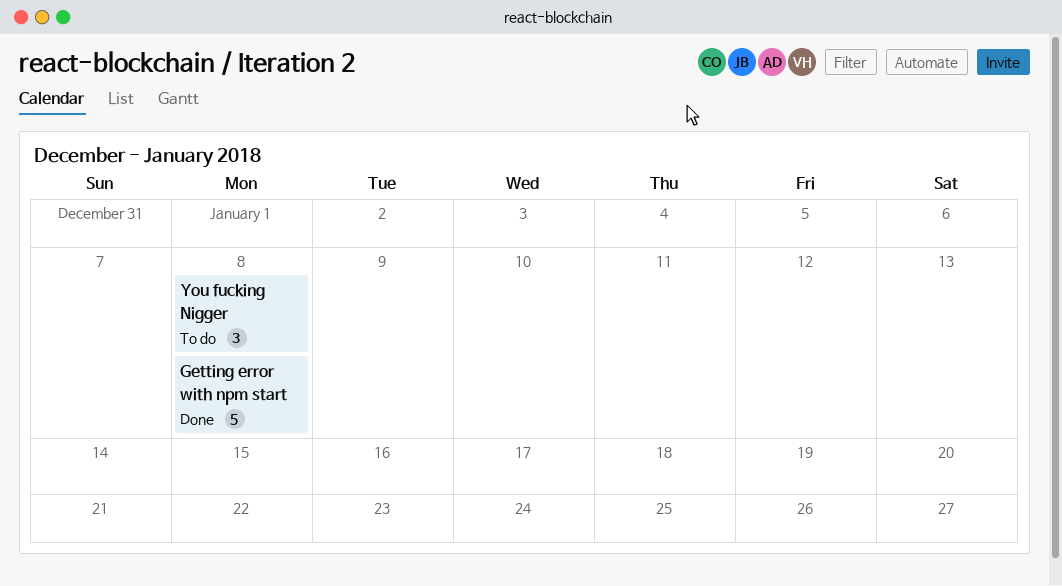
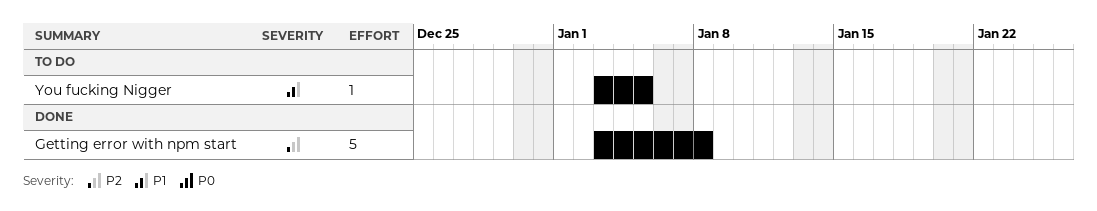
You fucking Nigger, estimate: 3 -> 1
You fucking Nigger, due: Jan 8 -> Jan 5

